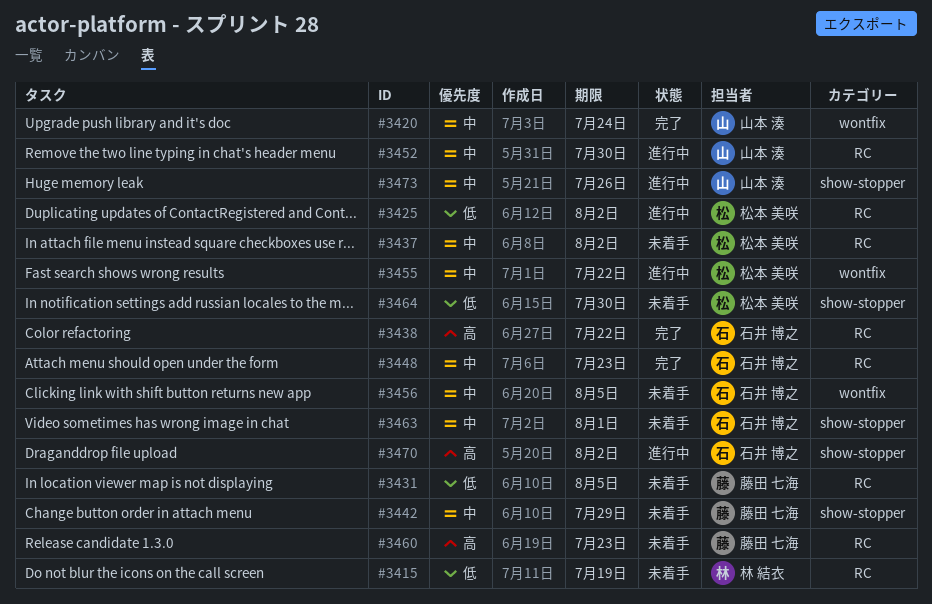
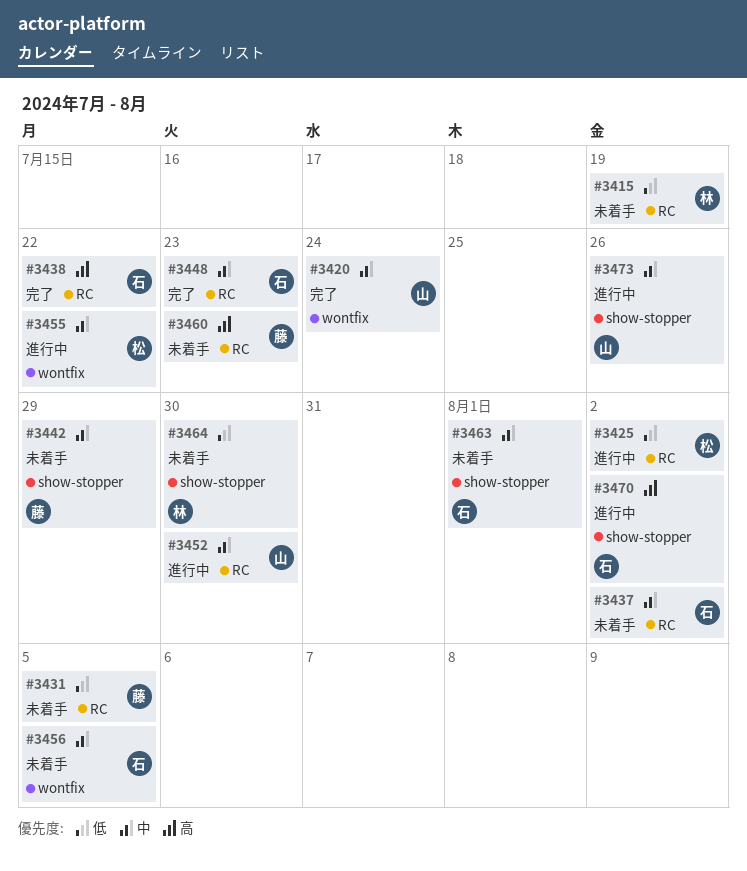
#3437, owner: 松本 美咲 -> 石井 博之
#3464, owner: 松本 美咲 -> 林 結衣

